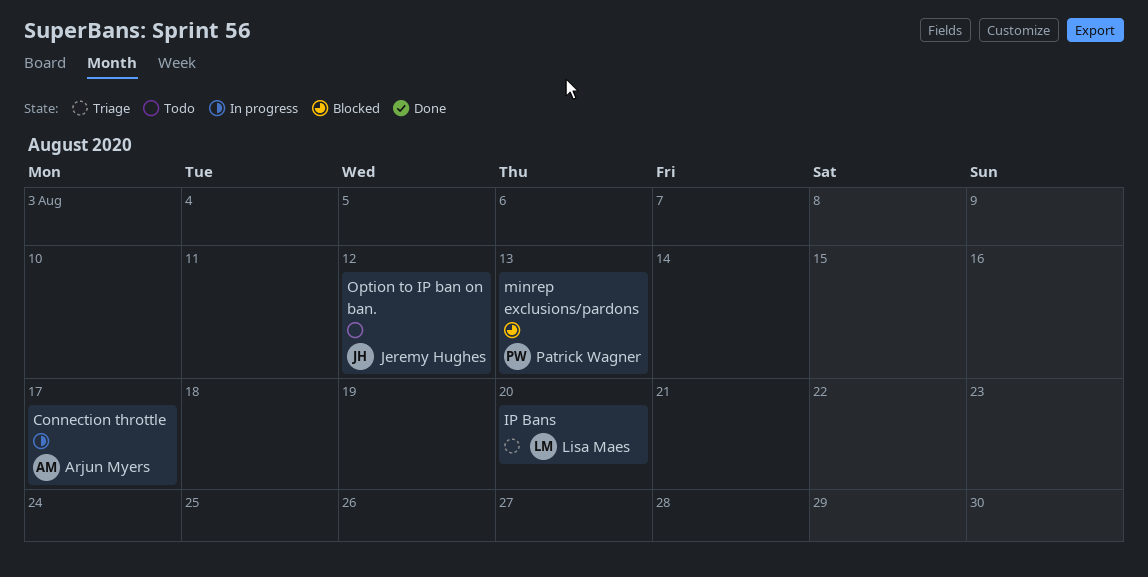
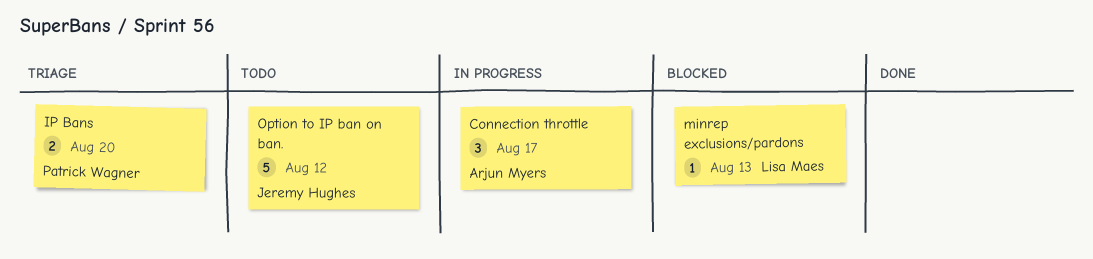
IP Bans, owner: Lisa Maes -> Patrick Wagner
minrep exclusions/pardons, owner: Patrick Wagner -> Lisa Maes

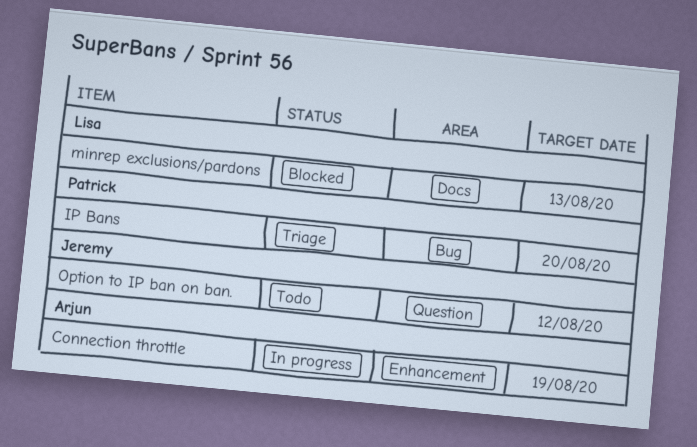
Connection throttle, due: Aug 17 -> Aug 19

